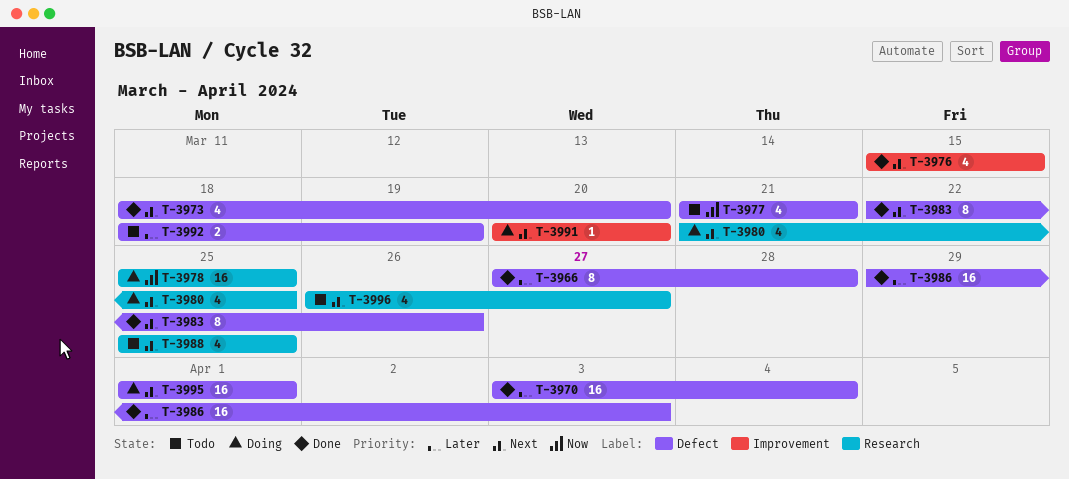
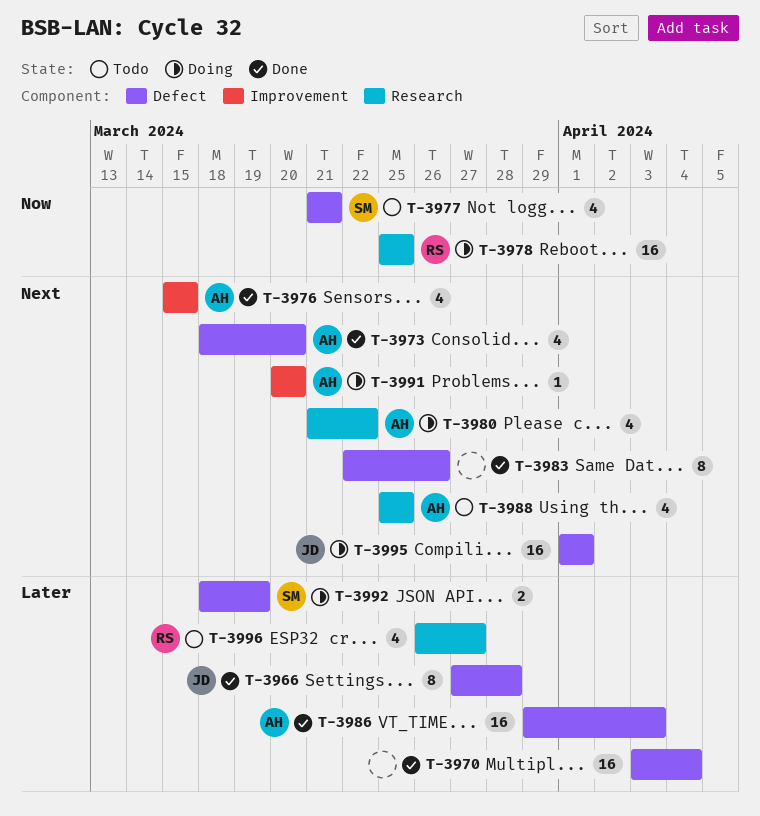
T-3980, due: Mar 25 -> Mar 22
T-3992, status: Todo -> Doing
T-3996, priority: Next -> Later

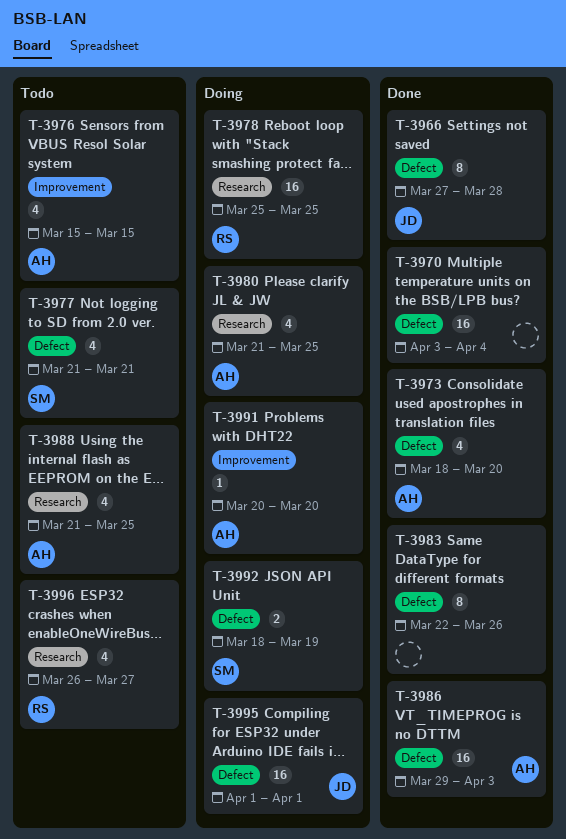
T-3976, status: Done -> Todo
T-3980, due: Mar 22 -> Mar 25
T-3988, start: Mar 25 -> Mar 21

